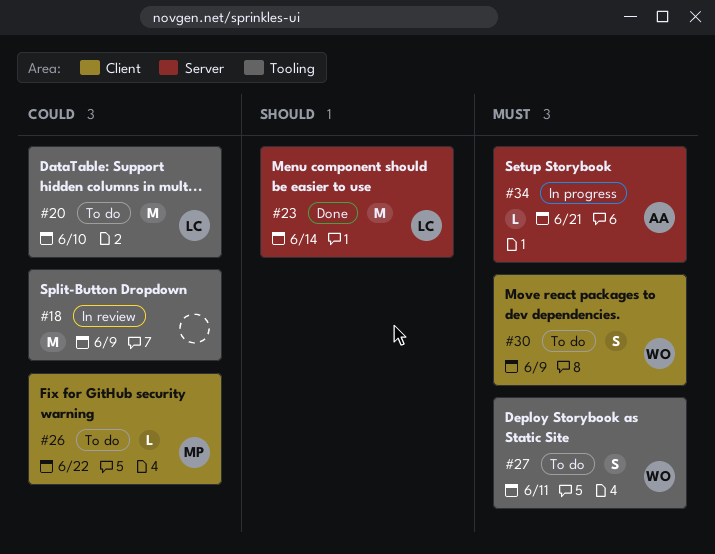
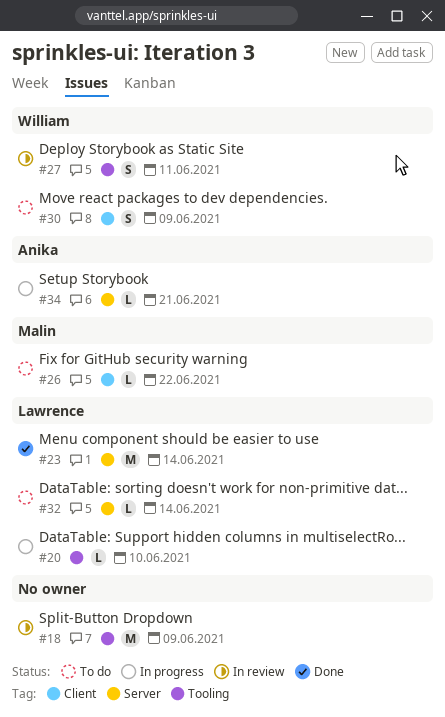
#20, status: To do -> In progress
#20, estimate: M -> L
#27, status: To do -> In review
#32: none -> present

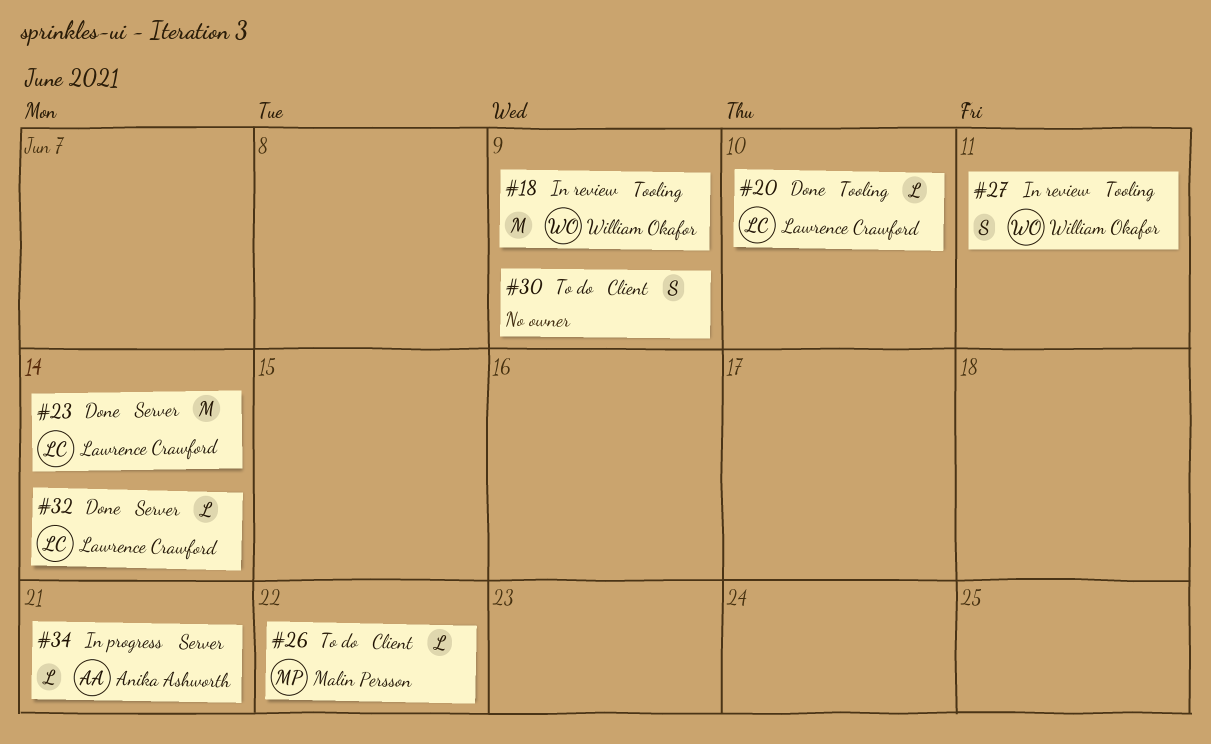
#18, owner: none -> William Okafor
#20, status: In progress -> Done
#30, owner: William Okafor -> none
#32, status: To do -> Done

